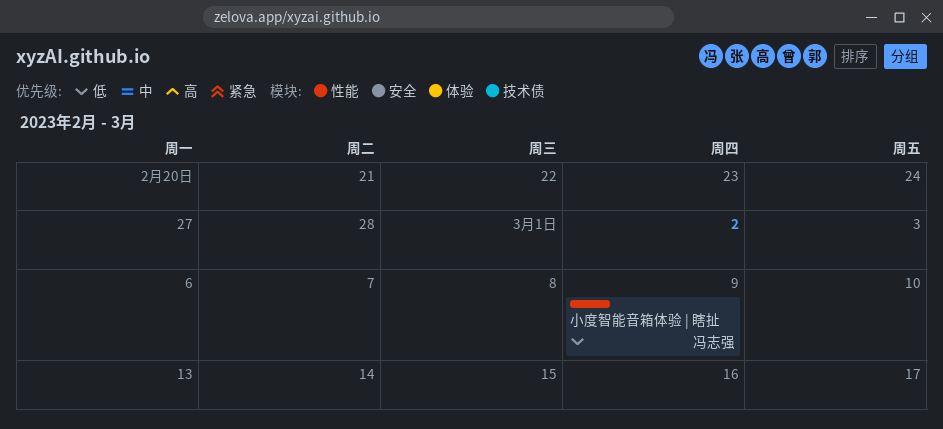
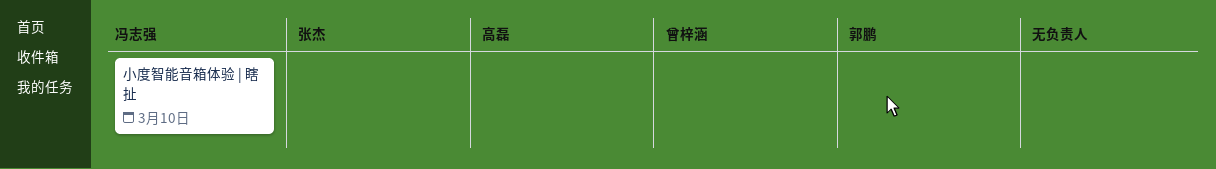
小度智能音箱体验 | 瞎扯, due: Mar 9 -> Mar 10

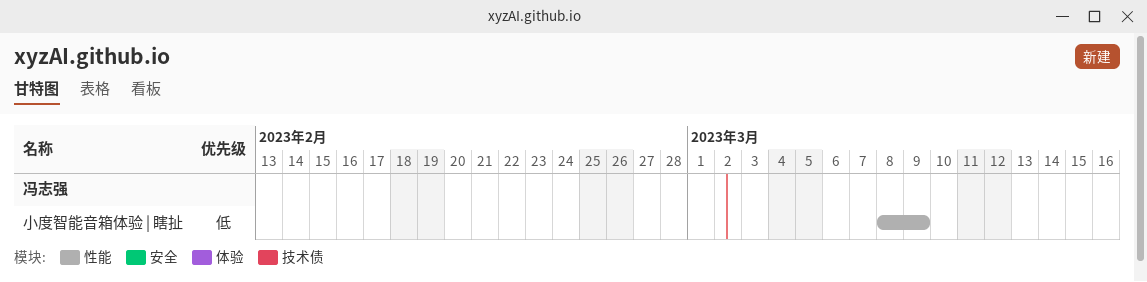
小度智能音箱体验 | 瞎扯, due: Mar 10 -> Mar 9

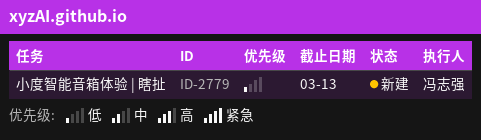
小度智能音箱体验 | 瞎扯, due: Mar 9 -> Mar 13

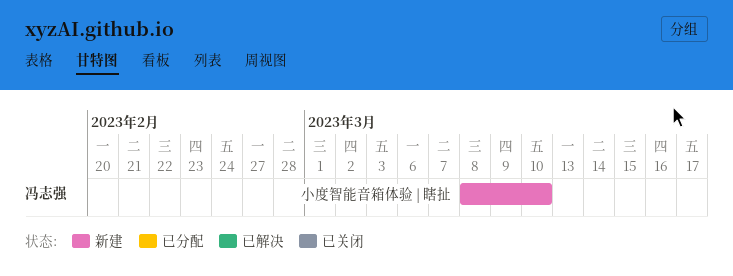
小度智能音箱体验 | 瞎扯, due: Mar 13 -> Mar 10

